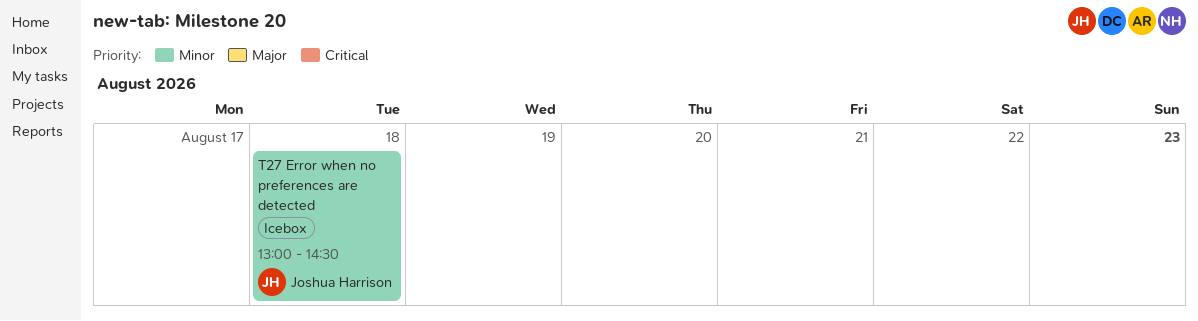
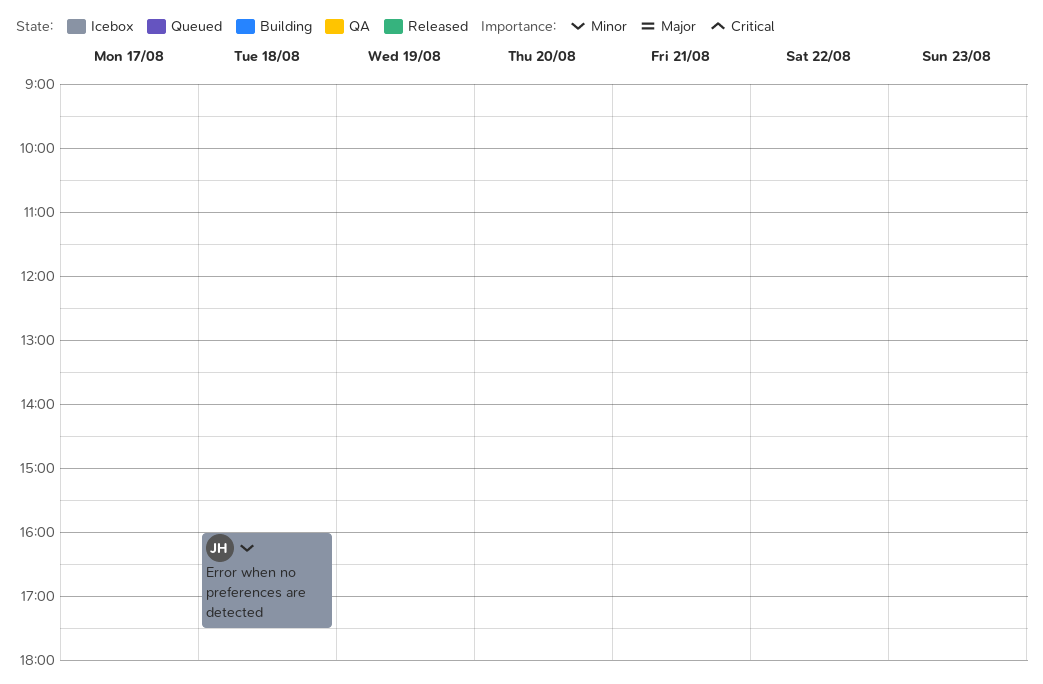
Error when no preferences are detected, begins: 13:00 -> 16:00
Error when no preferences are detected, ends: 14:30 -> 17:30

